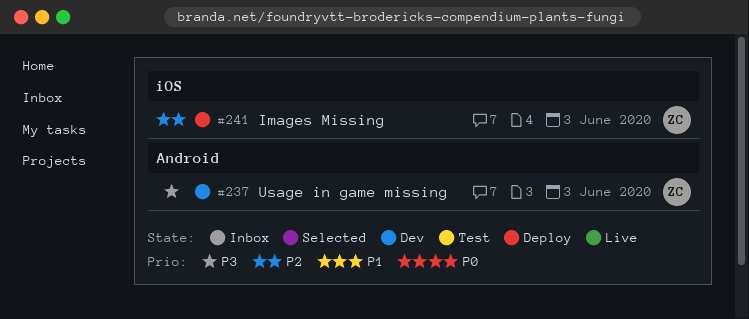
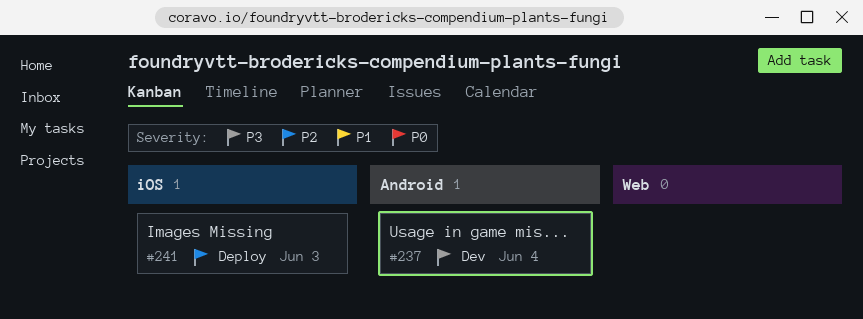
#237, due: Jun 3 -> Jun 4

